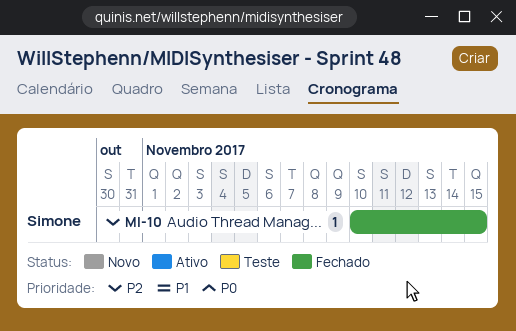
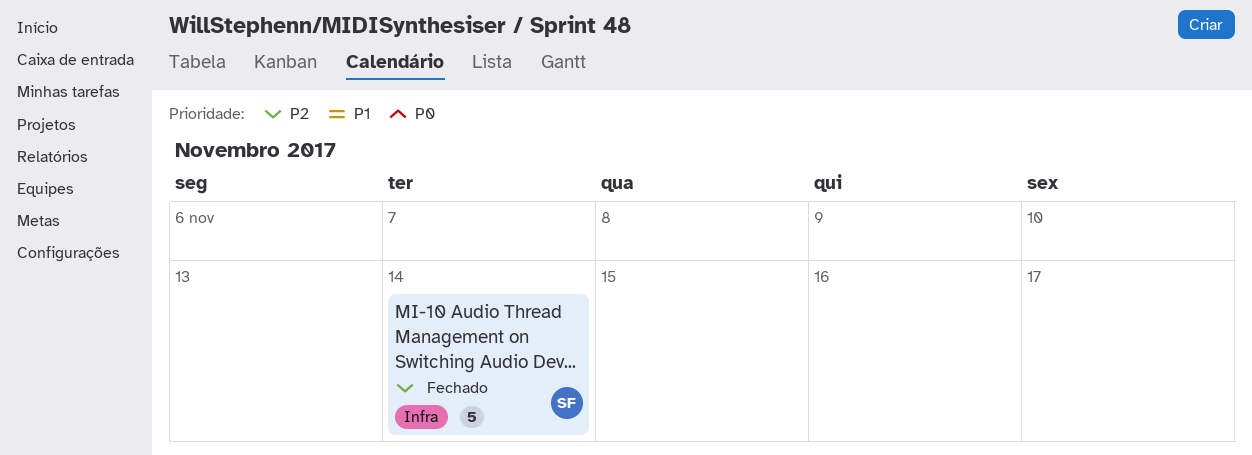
MI-10, estimate: 1 -> 5
MI-10, due: Nov 15 -> Nov 14

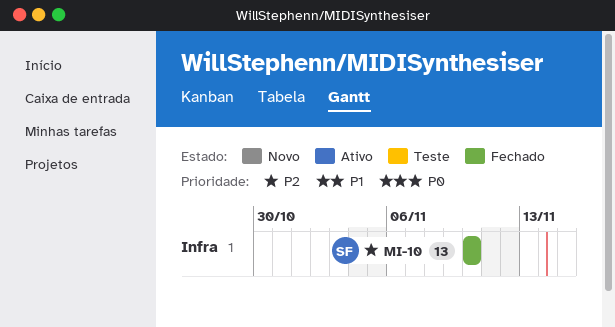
MI-10, estimate: 5 -> 13
MI-10, due: Nov 14 -> Nov 10

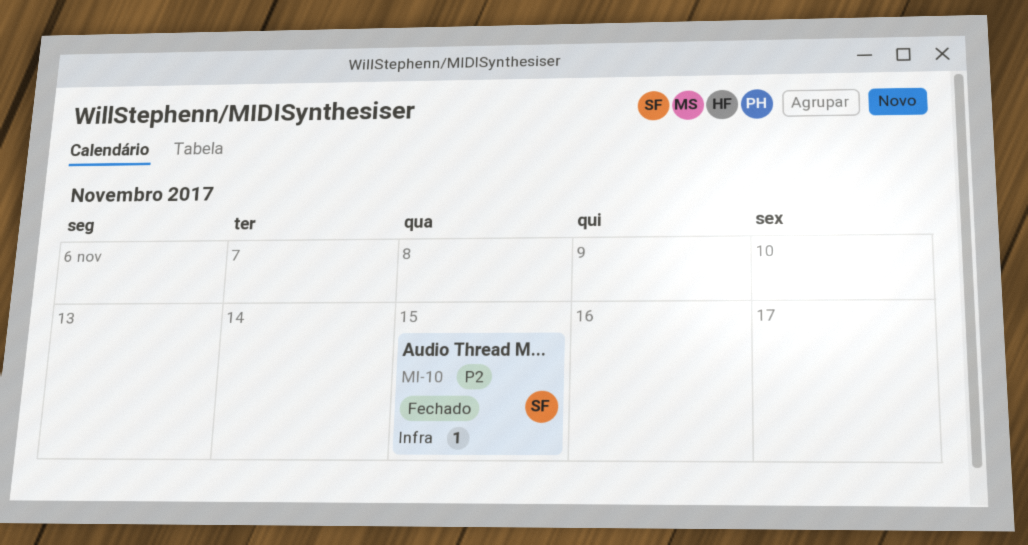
MI-10, estimate: 13 -> 1
MI-10, due: Nov 10 -> Nov 15

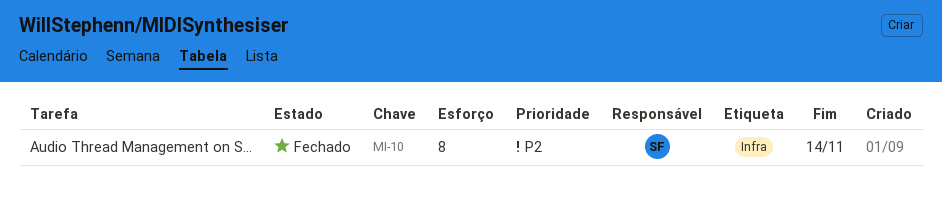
MI-10, estimate: 1 -> 8
MI-10, due: Nov 15 -> Nov 14

